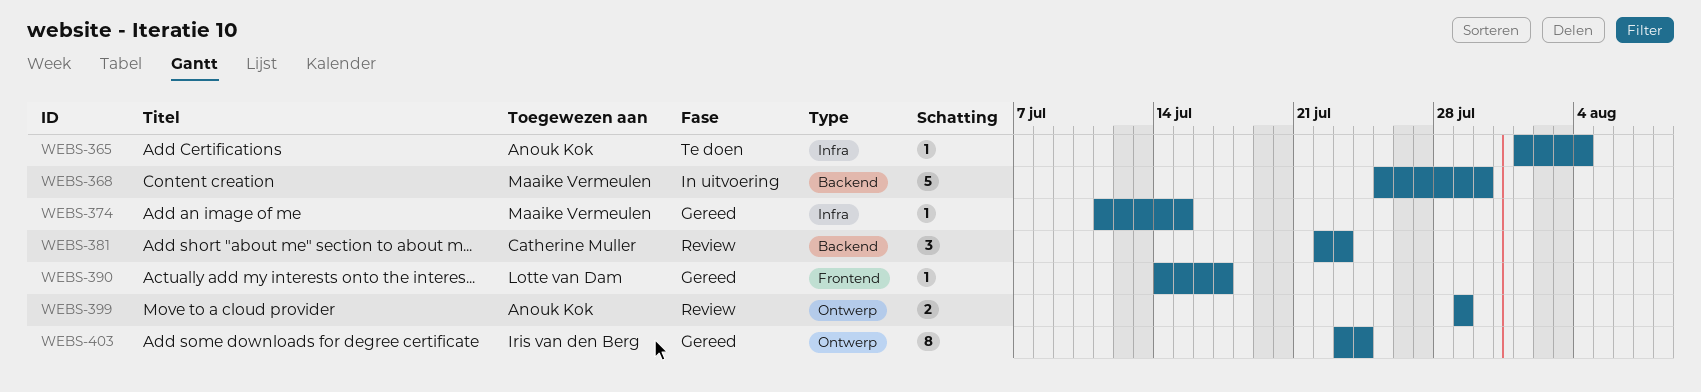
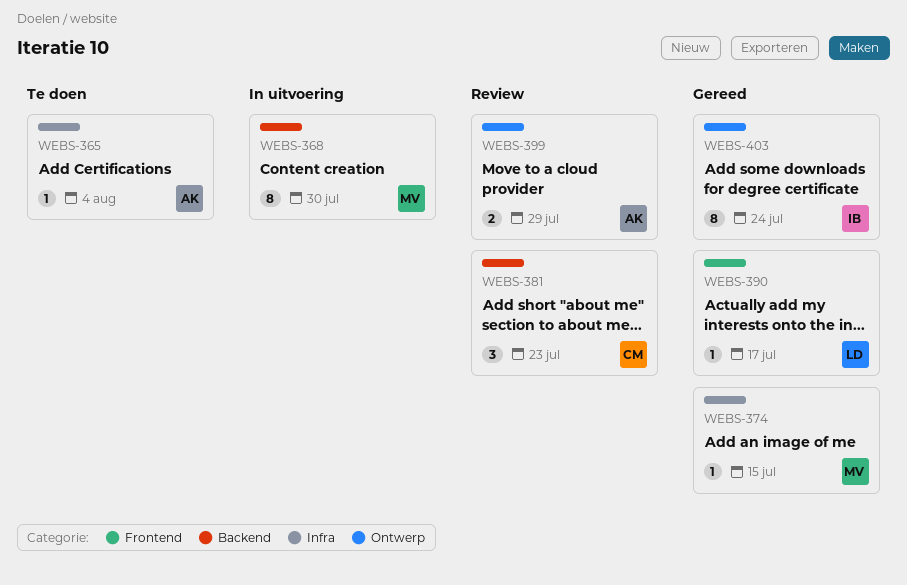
WEBS-368, estimate: 5 -> 8

